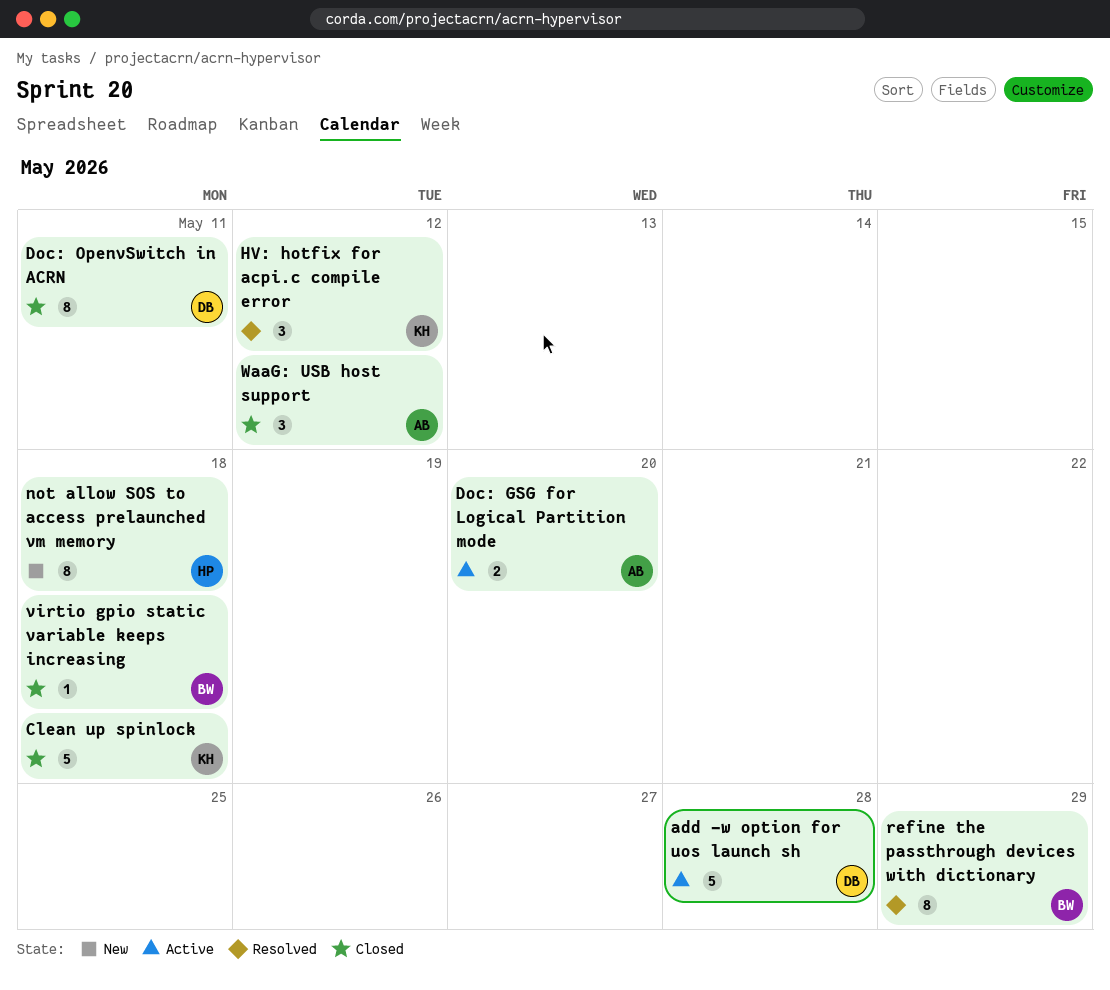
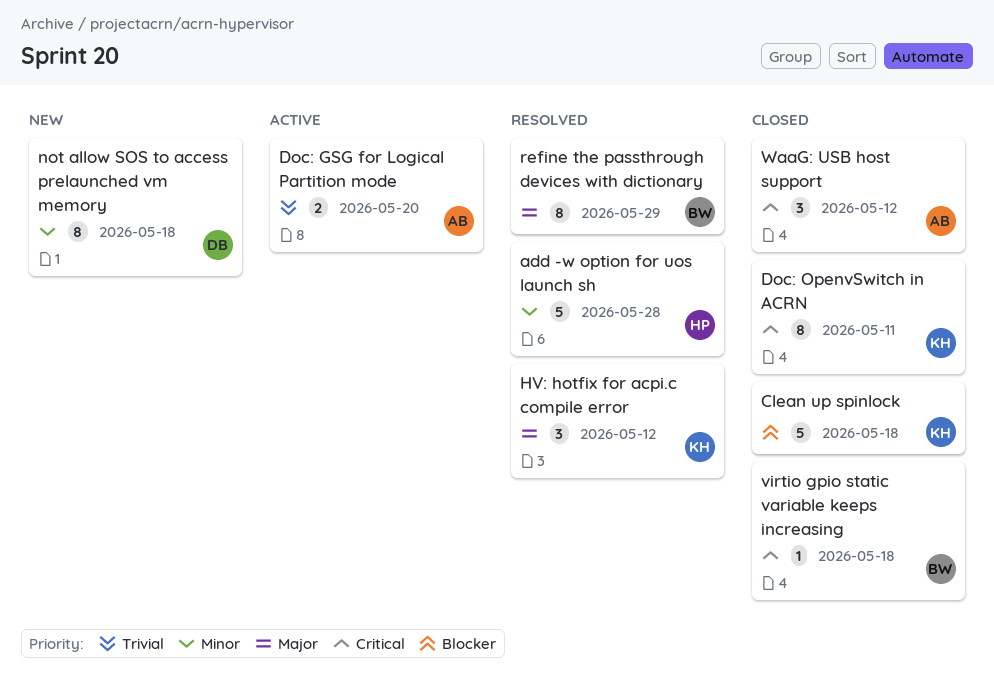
add -w option for uos launch sh, status: Active -> Resolved
add -w option for uos launch sh, owner: DB -> HP
Doc: OpenvSwitch in ACRN, owner: DB -> KH
not allow SOS to access prelaunched vm memory, owner: HP -> DB

